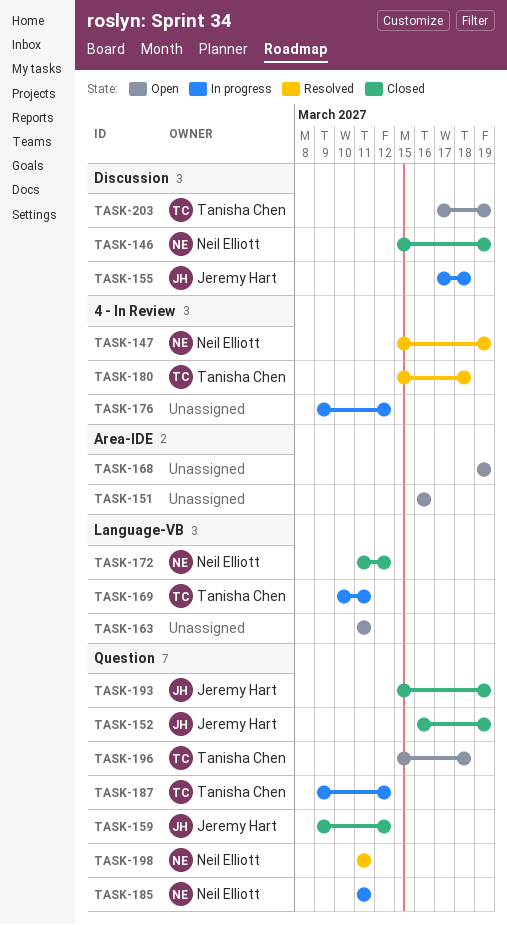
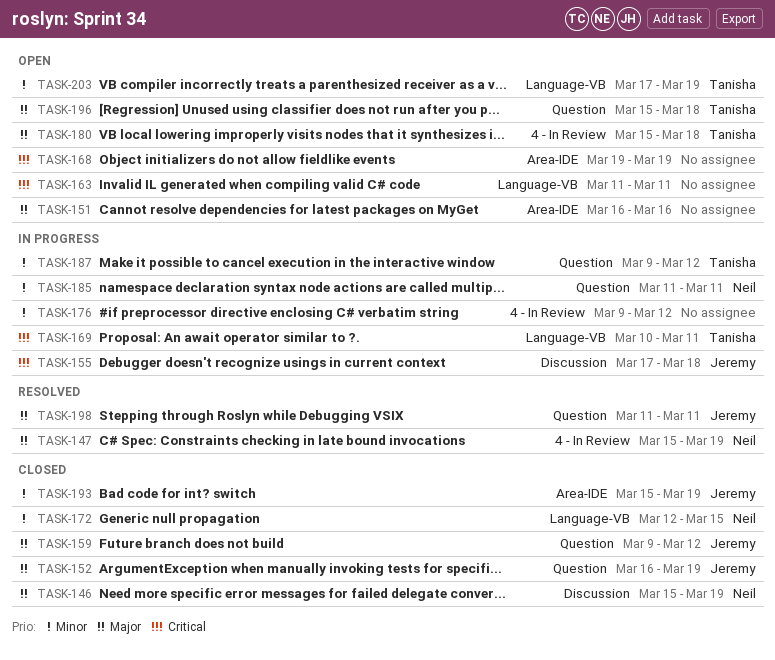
TASK-172, start: Mar 11 -> Mar 12
TASK-172, due: Mar 12 -> Mar 15
TASK-180, status: Resolved -> Open
TASK-193, label: Question -> Area-IDE
TASK-198, owner: Neil Elliott -> Jeremy Hart
TASK-203, label: Discussion -> Language-VB

